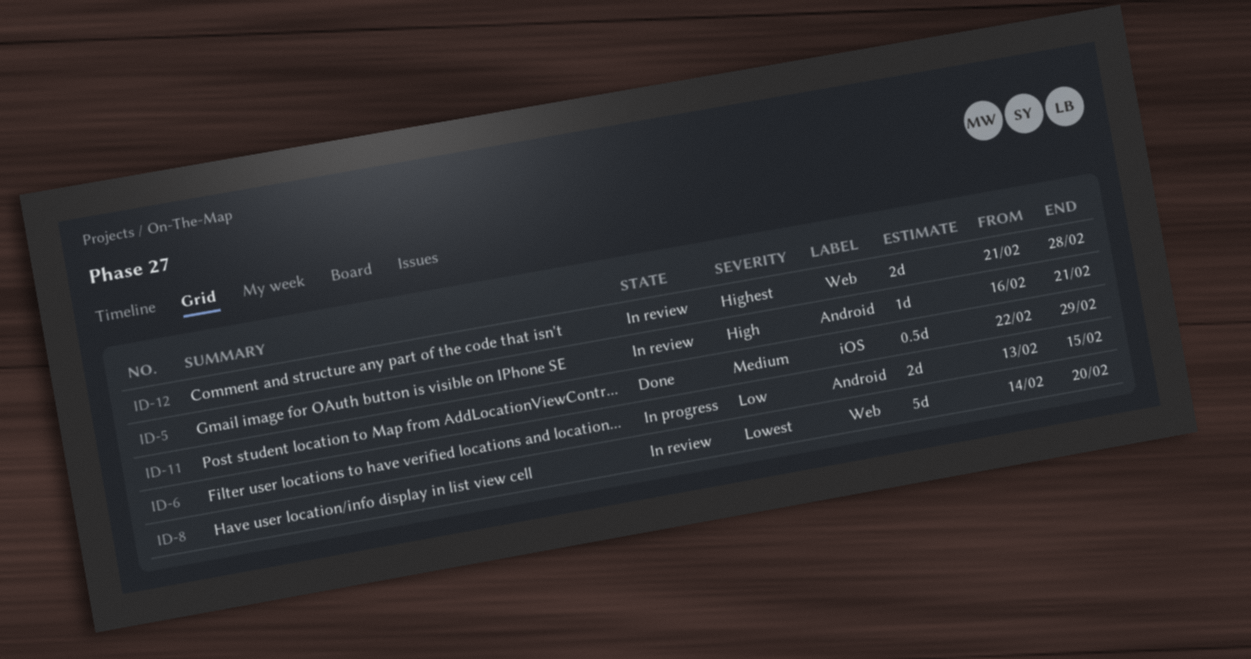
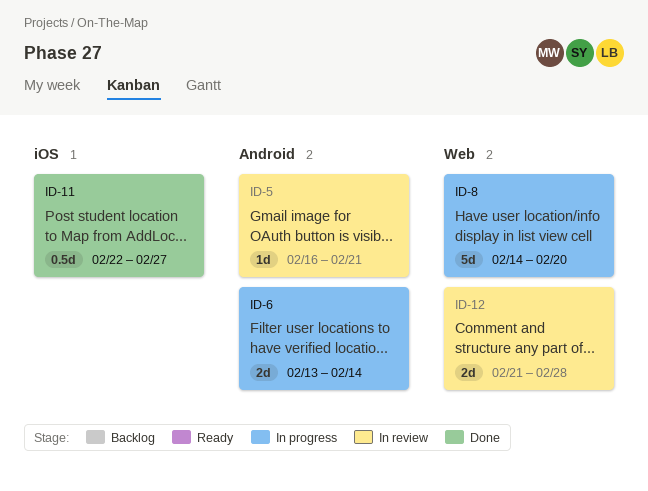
ID-6, due: Feb 15 -> Feb 14
ID-8, status: In review -> In progress
ID-11, due: Feb 29 -> Feb 27

